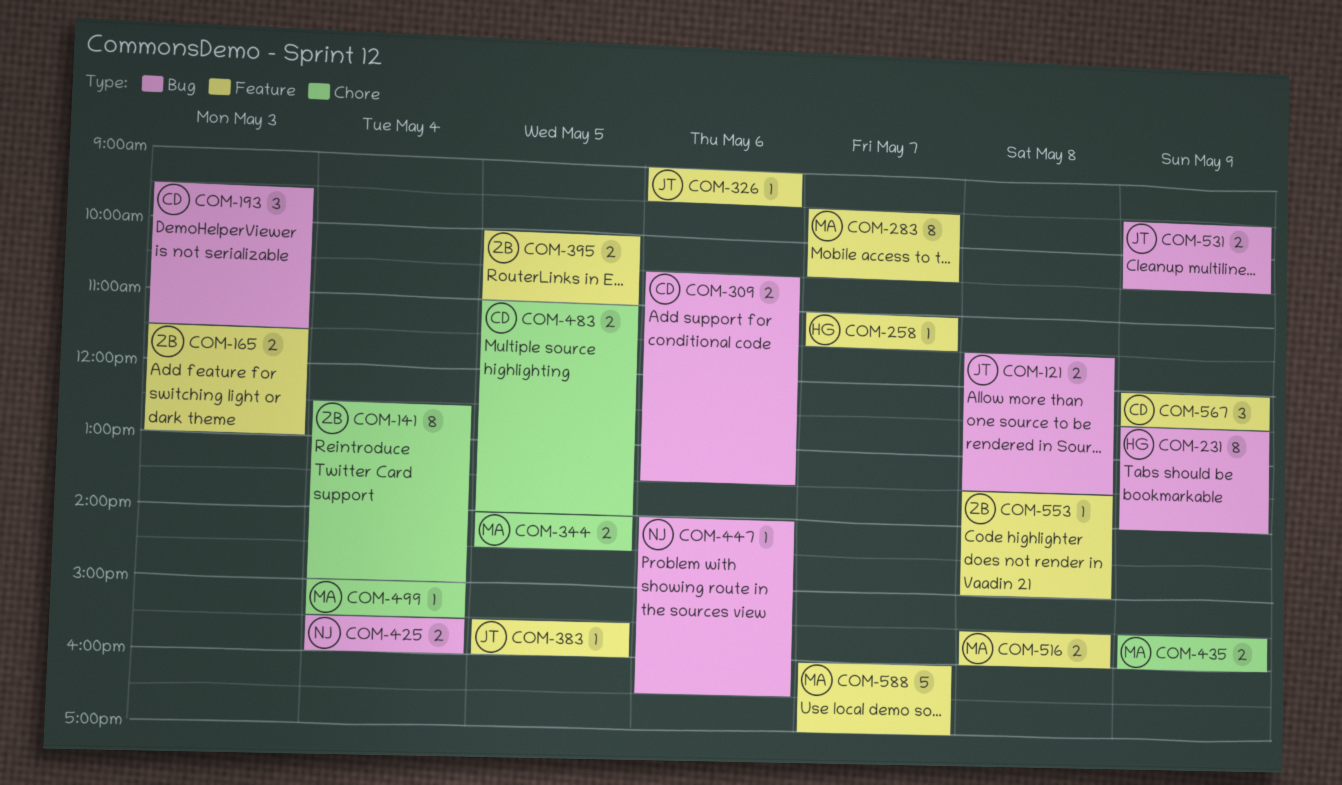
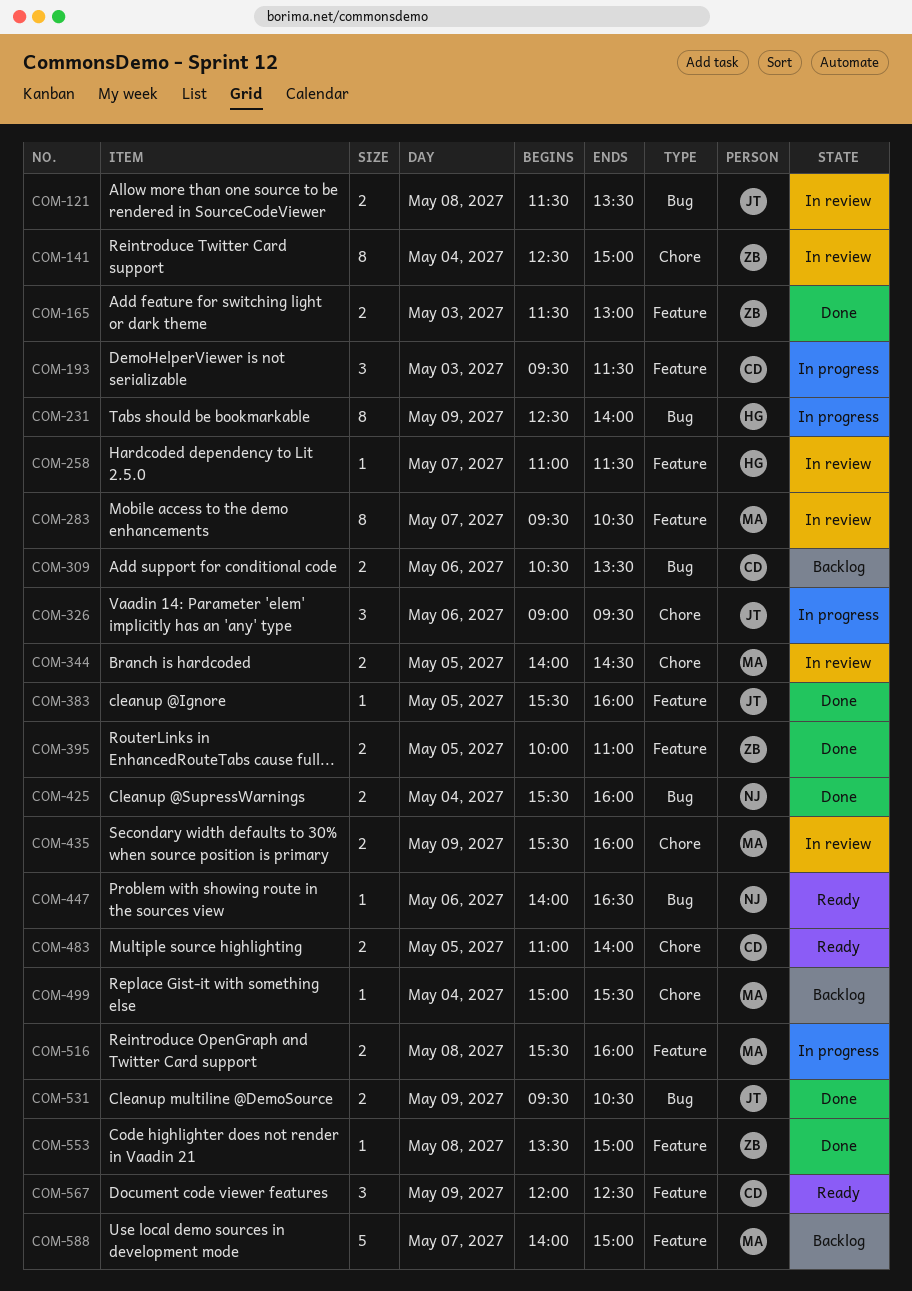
COM-193, label: Bug -> Feature
COM-326, label: Feature -> Chore
COM-326, estimate: 1 -> 3
COM-588, begins: 16:00 -> 14:00
COM-588, ends: 17:00 -> 15:00

